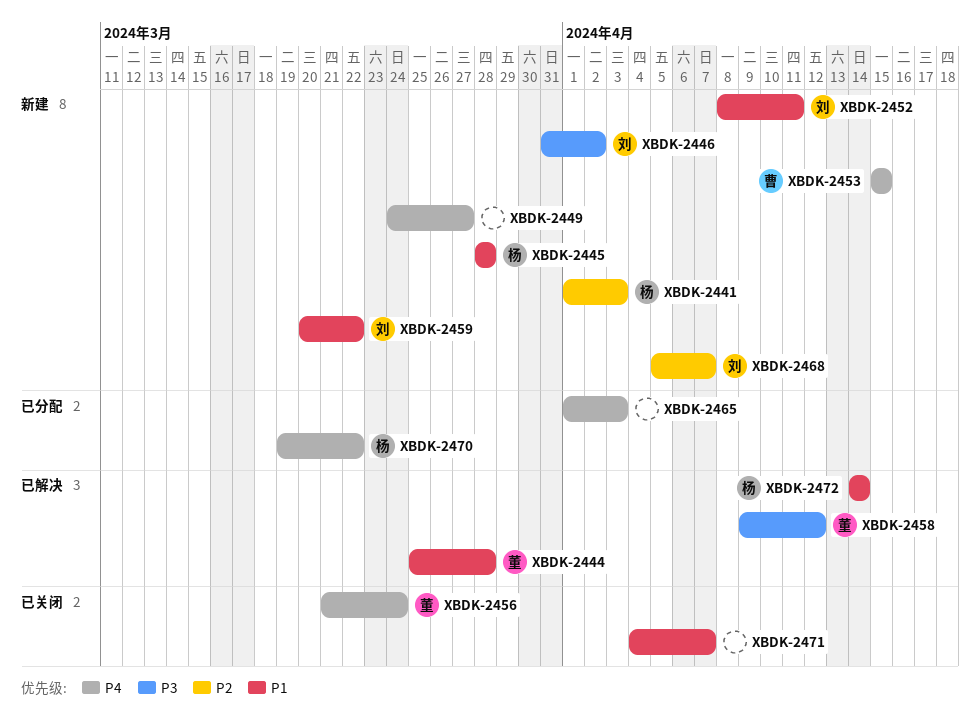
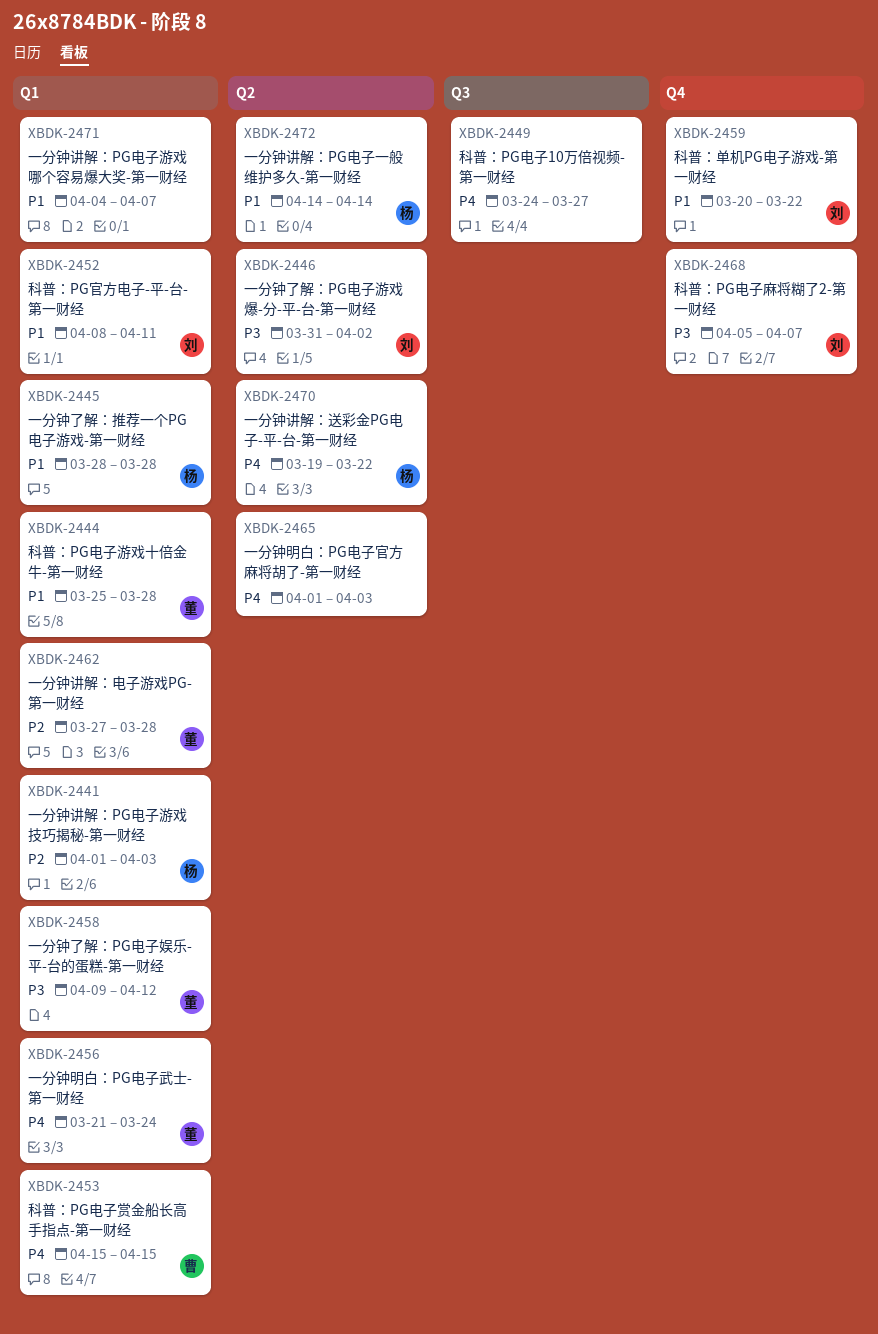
XBDK-2462: none -> present
XBDK-2468, priority: P2 -> P3

